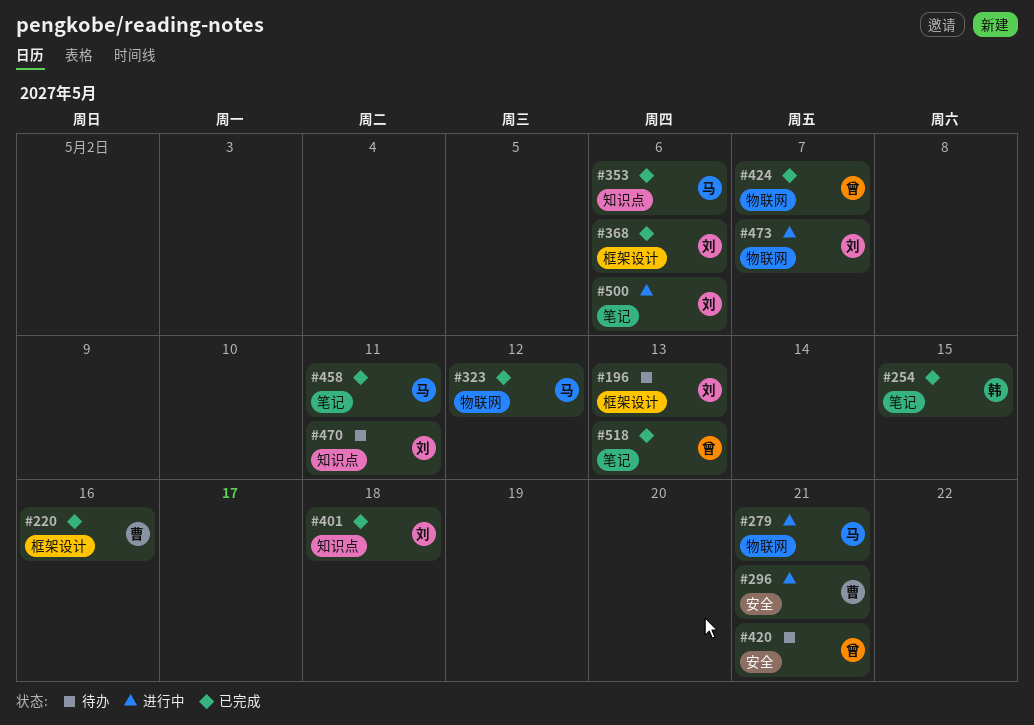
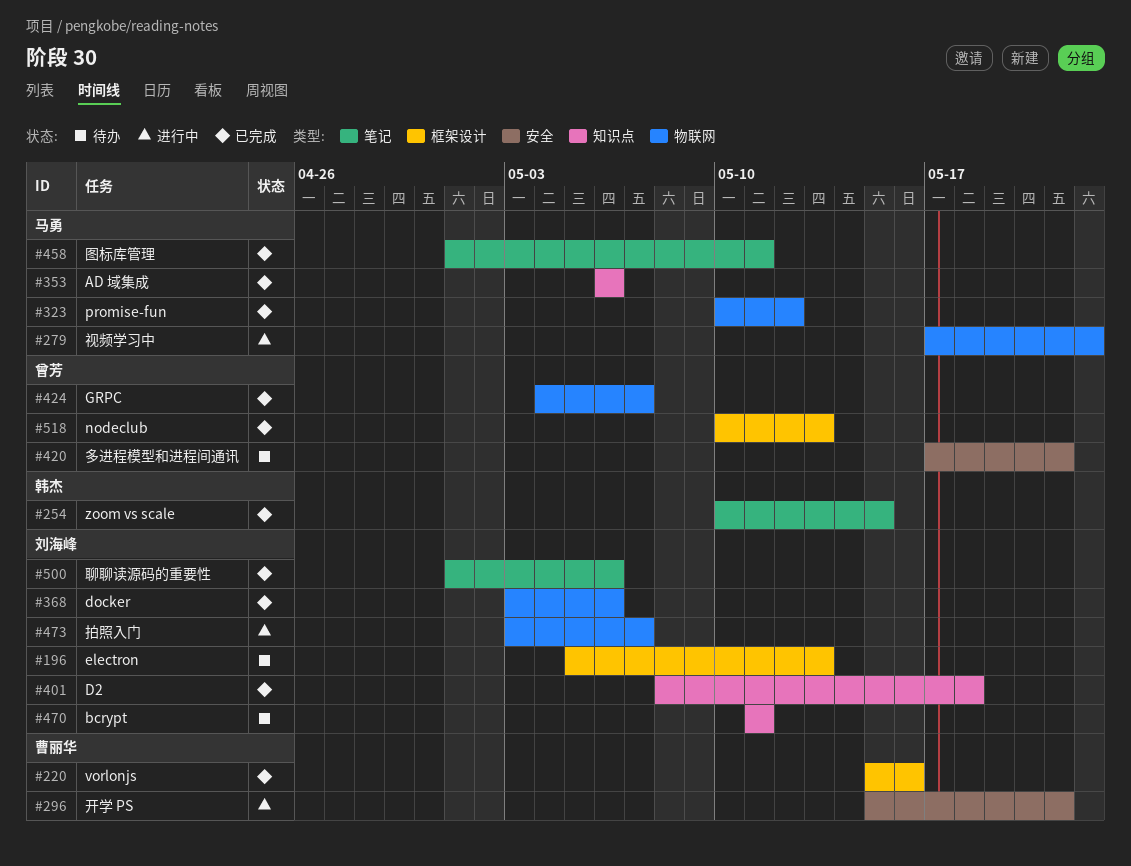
#279, due: May 21 -> May 22
#368, label: 框架设计 -> 物联网
#500, status: 进行中 -> 已完成
#518, label: 笔记 -> 框架设计

